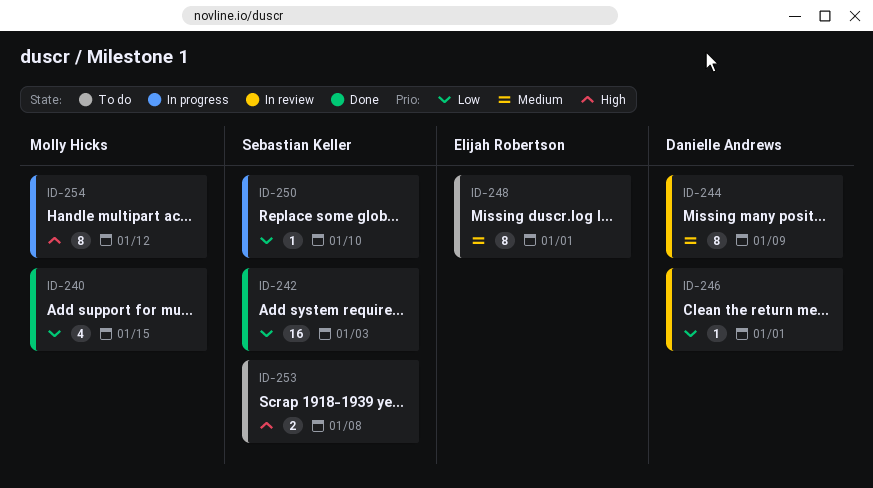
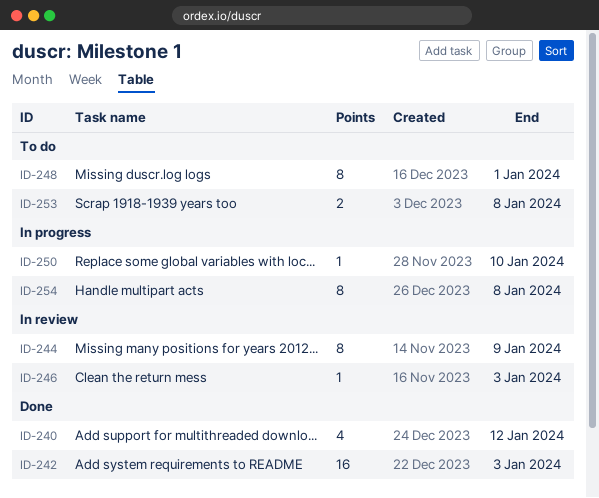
ID-240, due: Jan 15 -> Jan 12
ID-246, due: Jan 1 -> Jan 3
ID-254, due: Jan 12 -> Jan 8

